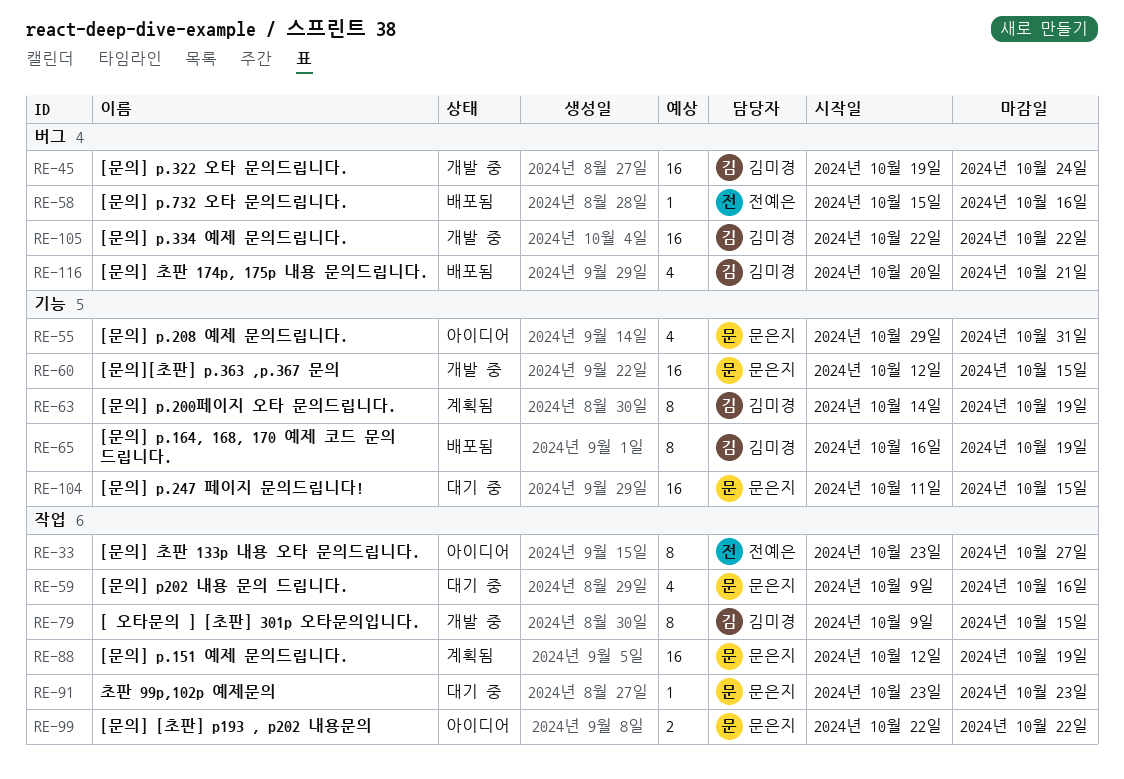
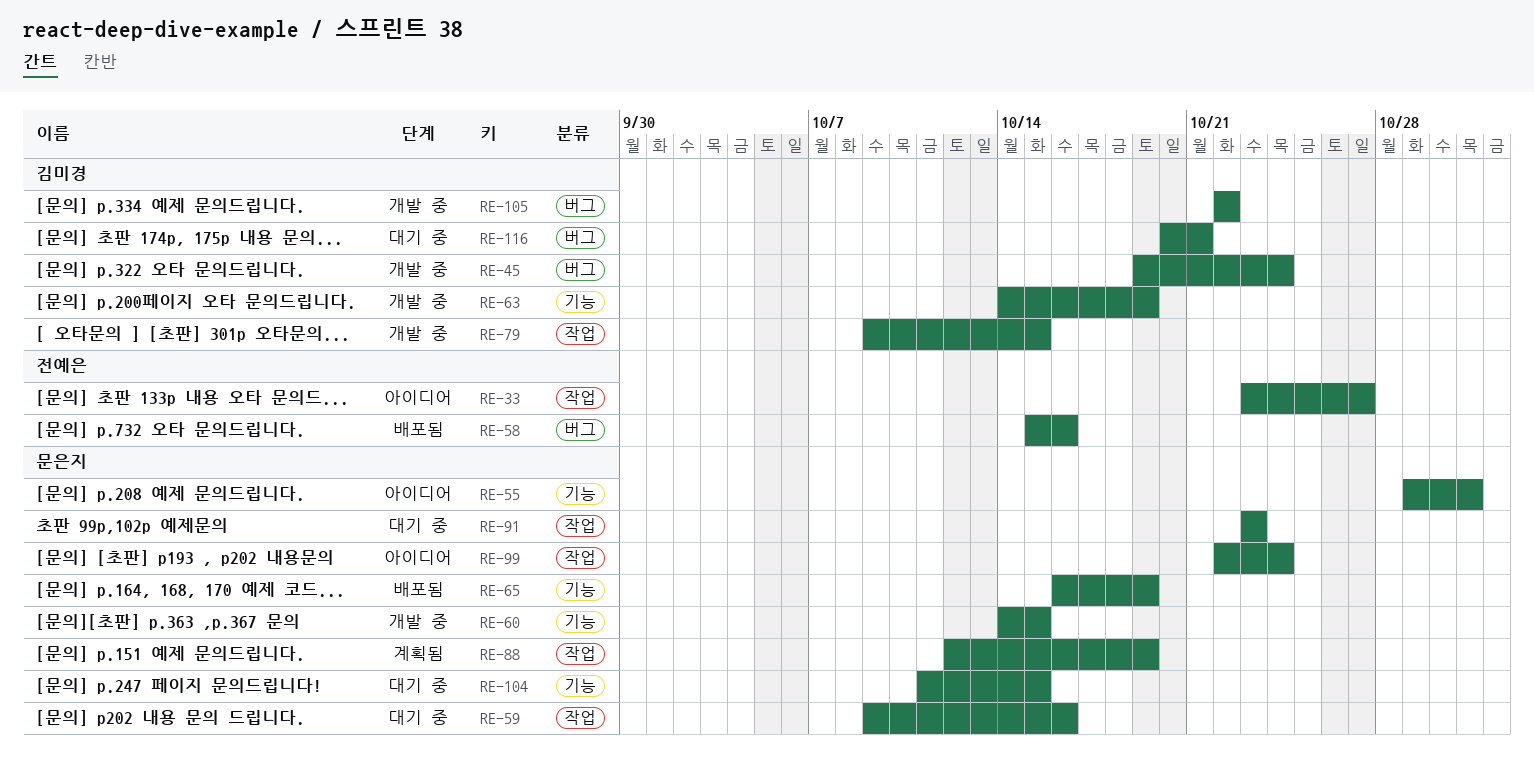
RE-60, start: Oct 12 -> Oct 14
RE-63, status: 계획됨 -> 개발 중
RE-65, owner: 김미경 -> 문은지
RE-99, due: Oct 22 -> Oct 24
RE-116, status: 배포됨 -> 대기 중

